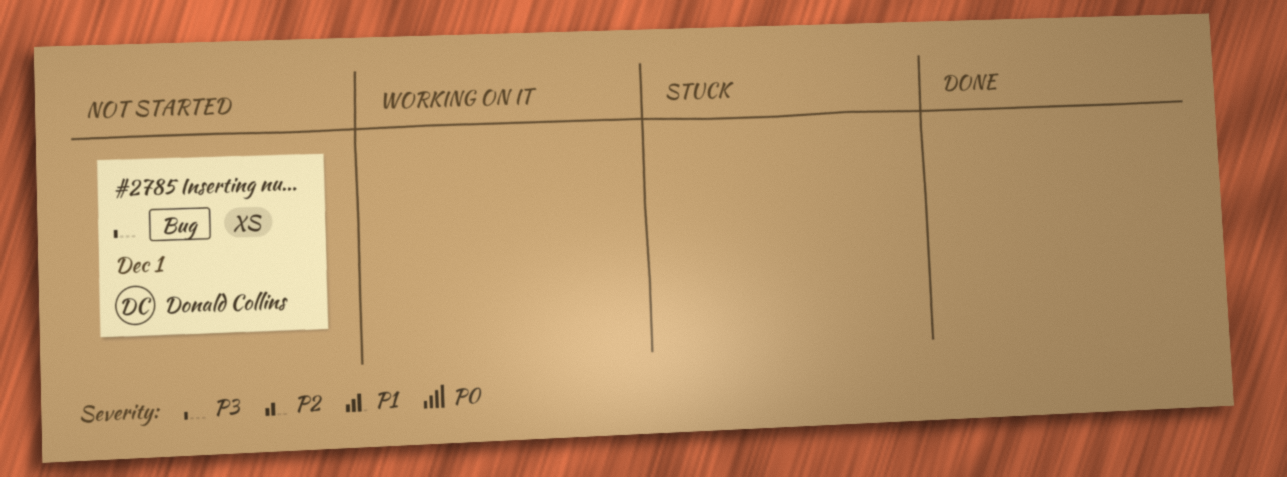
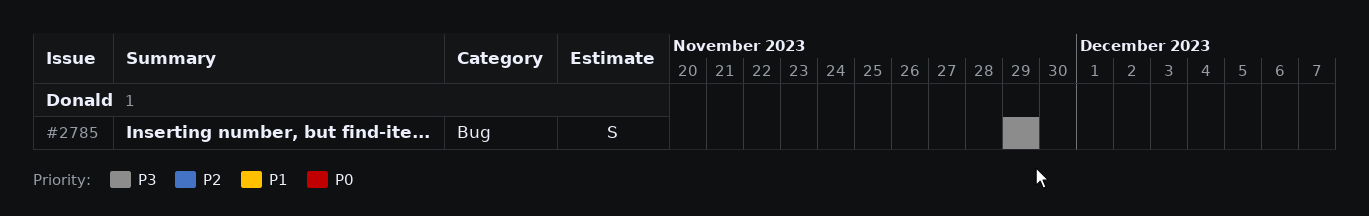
#2785, estimate: XS -> S
#2785, due: Dec 1 -> Nov 29

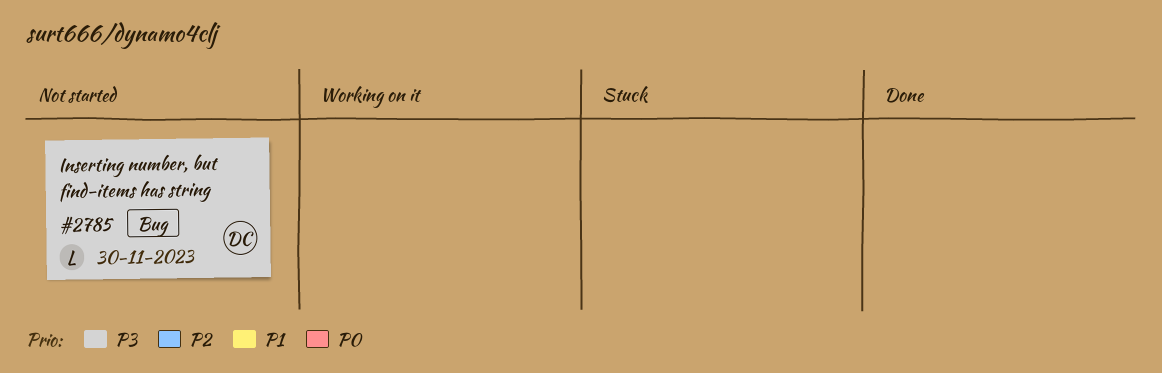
#2785, estimate: S -> L
#2785, due: Nov 29 -> Nov 30

